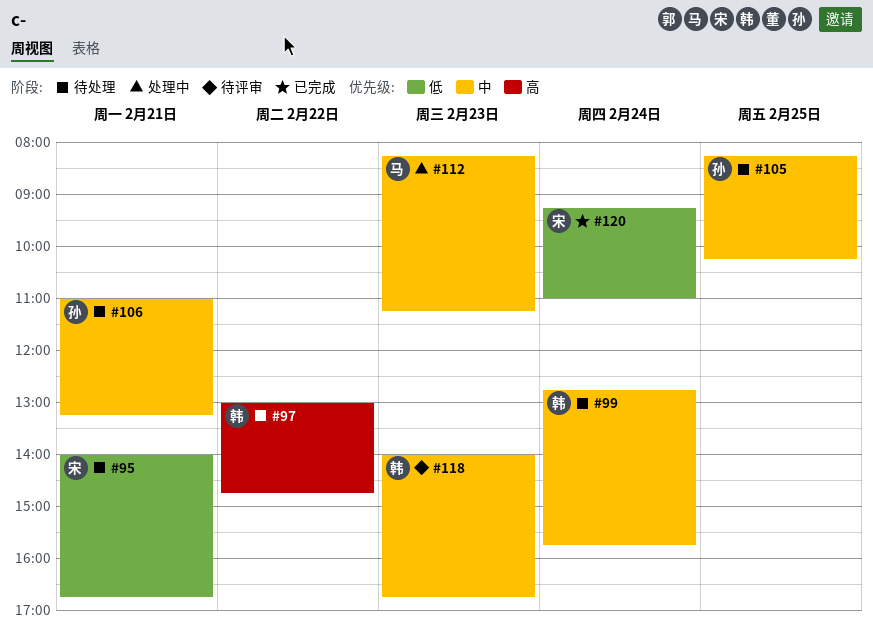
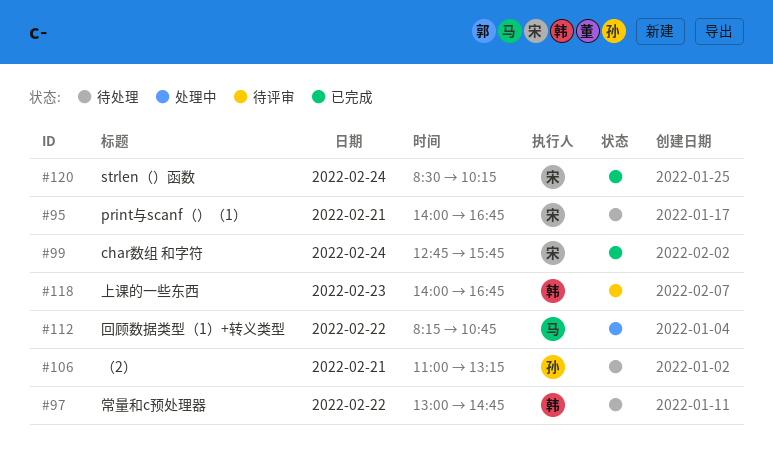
#99, status: 待处理 -> 已完成
#99, owner: 韩 -> 宋
#105: present -> none
#112, day: Feb 23 -> Feb 22
#112, ends: 11:15 -> 10:45
#120, begins: 09:15 -> 08:30
#120, ends: 11:00 -> 10:15

